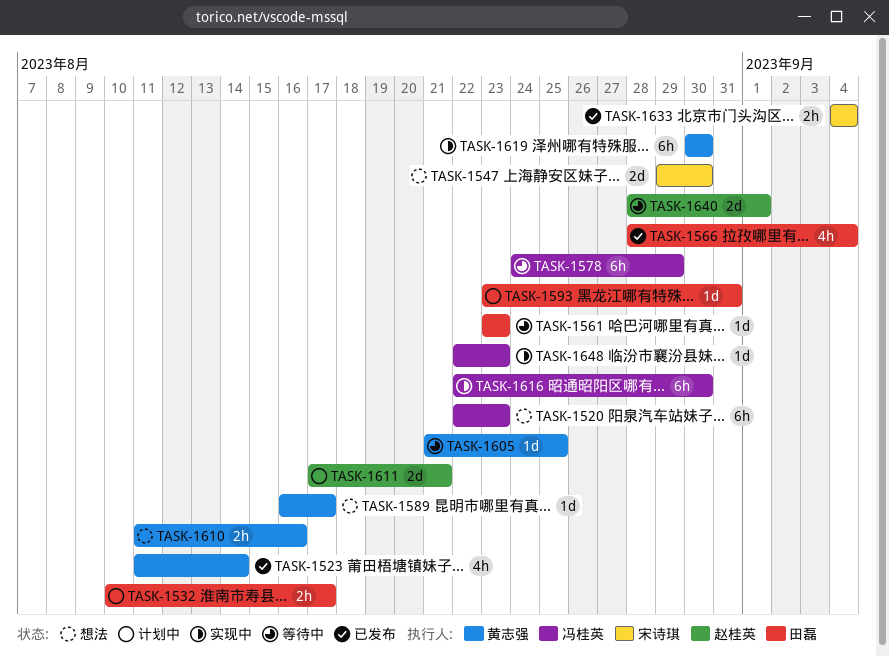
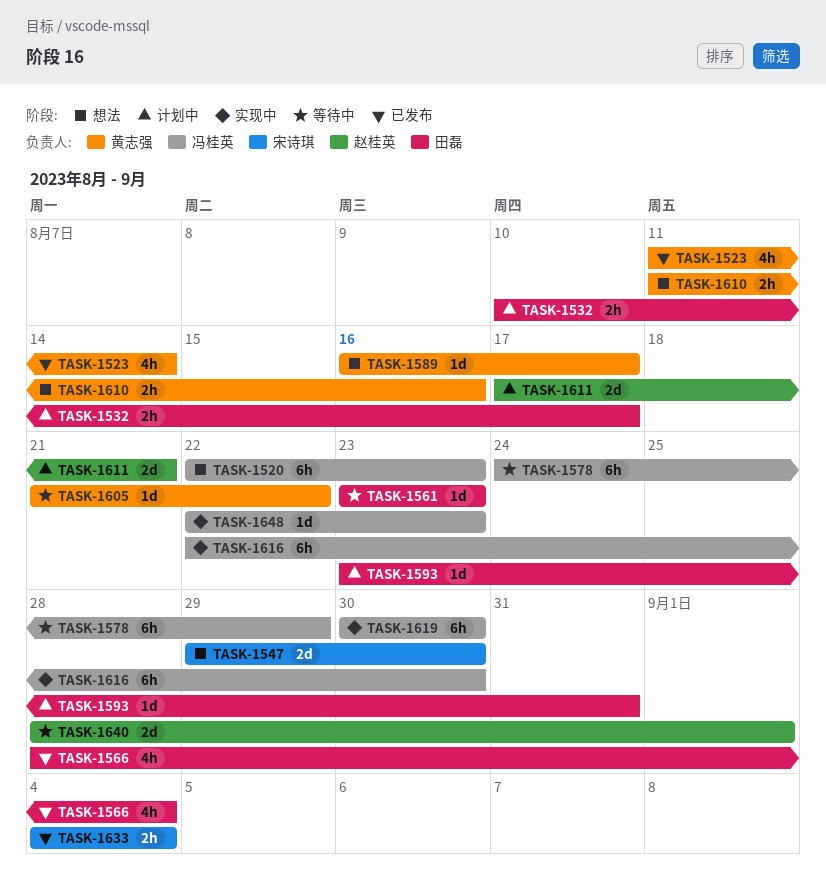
TASK-1605, due: Aug 25 -> Aug 22
TASK-1619, owner: 黄志强 -> 冯桂英

